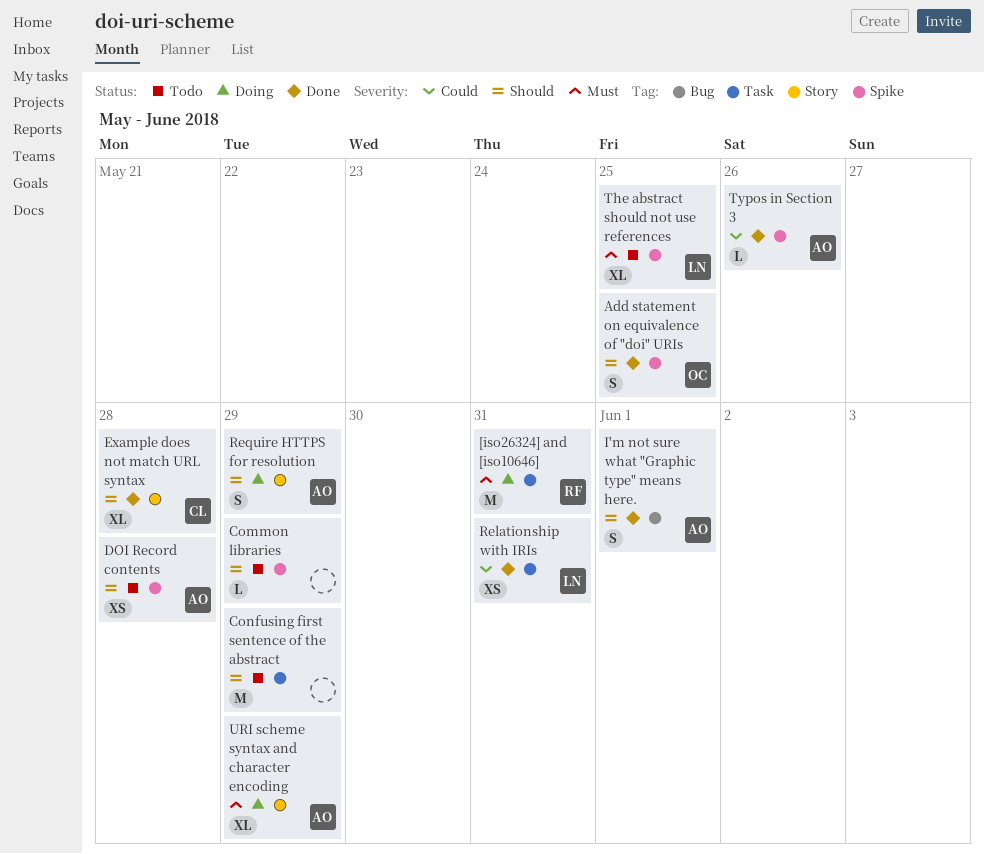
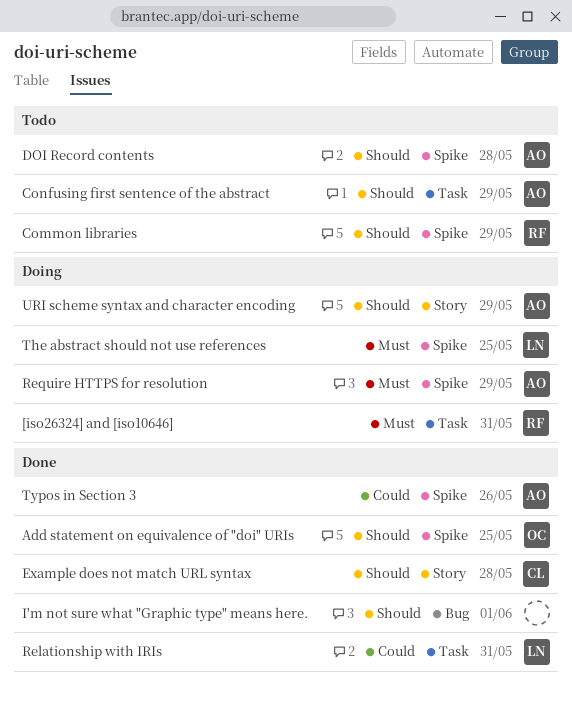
Common libraries, owner: none -> RF
Confusing first sentence of the abstract, owner: none -> AO
I'm not sure what "Graphic type" means here., owner: AO -> none
Require HTTPS for resolution, priority: Should -> Must
Require HTTPS for resolution, label: Story -> Spike
The abstract should not use references, status: Todo -> Doing
URI scheme syntax and character encoding, priority: Must -> Should

